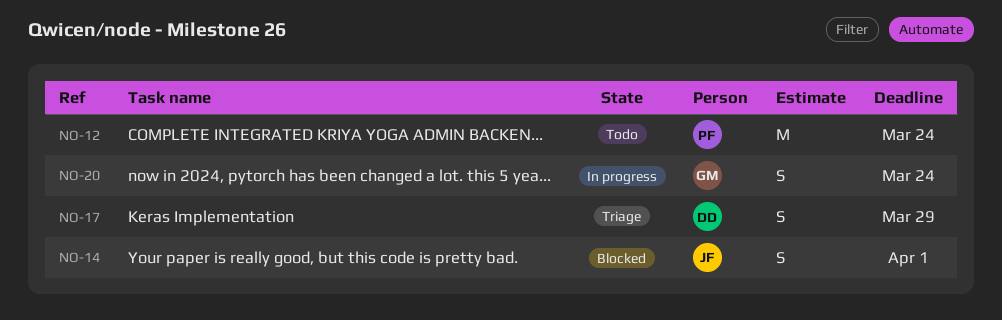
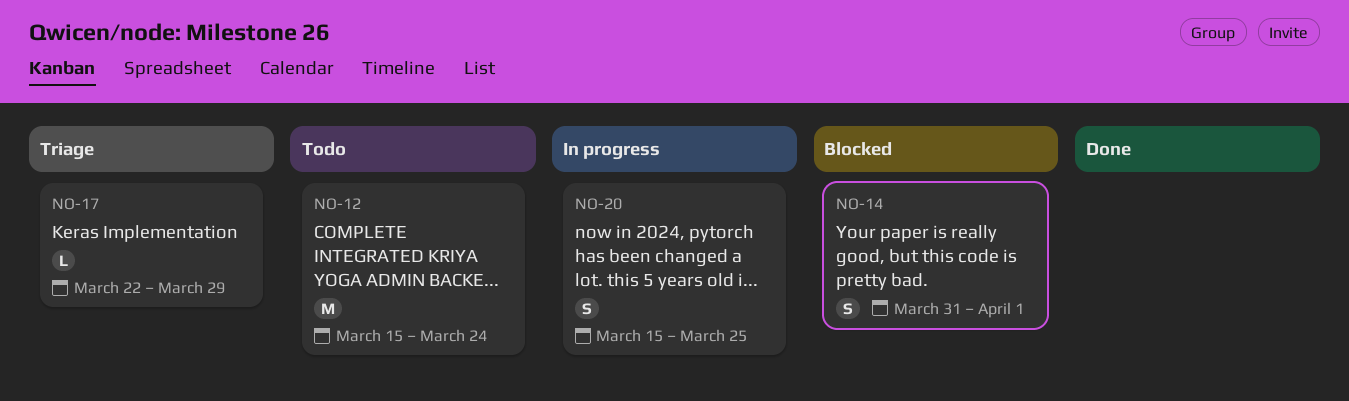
NO-17, estimate: S -> L
NO-20, due: Mar 24 -> Mar 25

